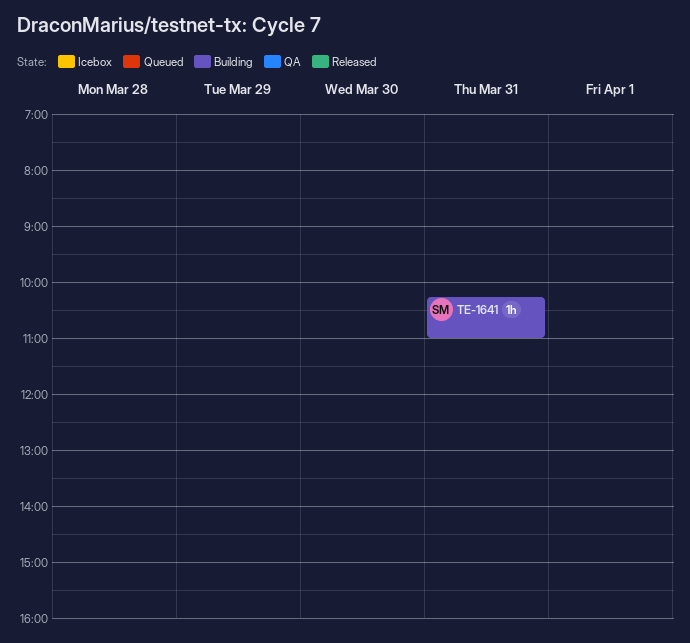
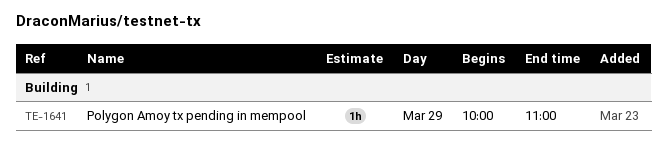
TE-1641, day: Mar 31 -> Mar 29
TE-1641, begins: 10:15 -> 10:00

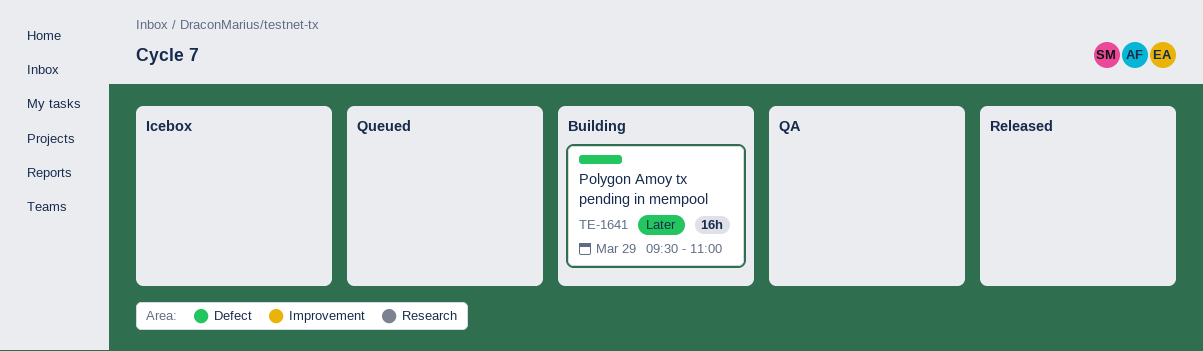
TE-1641, estimate: 1h -> 16h
TE-1641, begins: 10:00 -> 09:30

